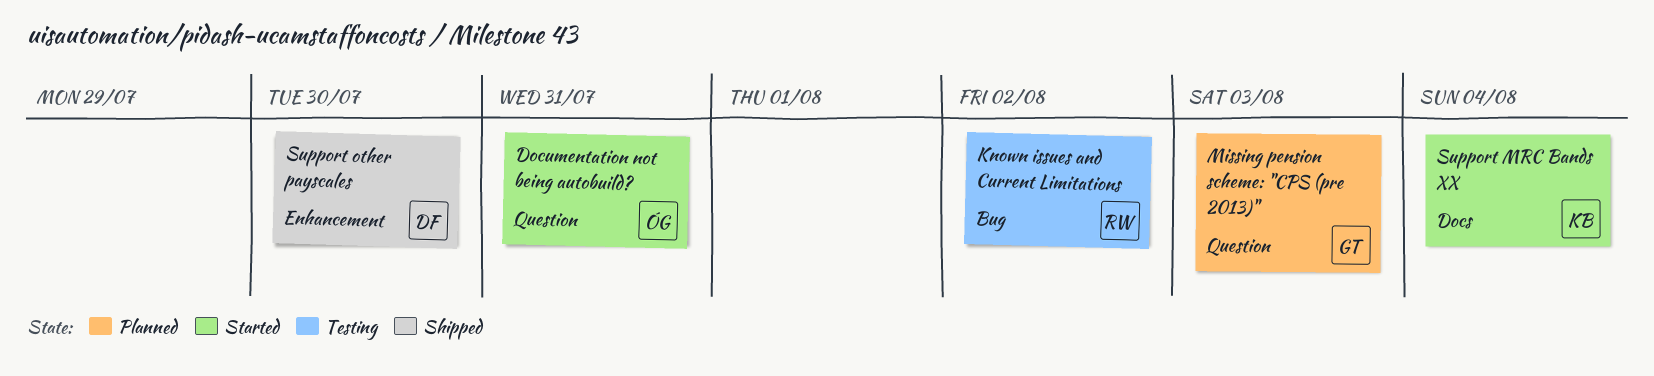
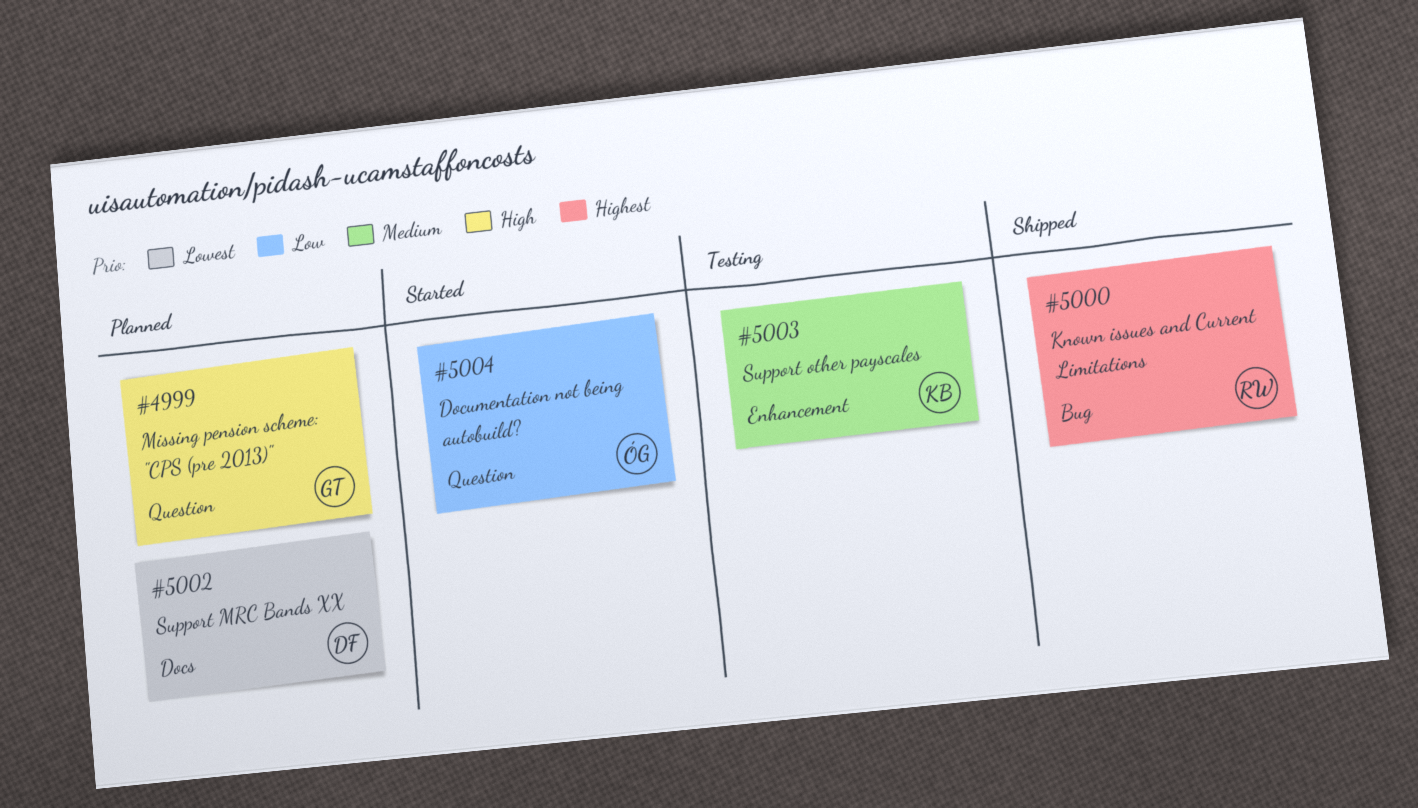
Known issues and Current Limitations, status: Testing -> Shipped
Support MRC Bands XX, status: Started -> Planned
Support MRC Bands XX, owner: KB -> DF
Support other payscales, status: Shipped -> Testing
Support other payscales, owner: DF -> KB

